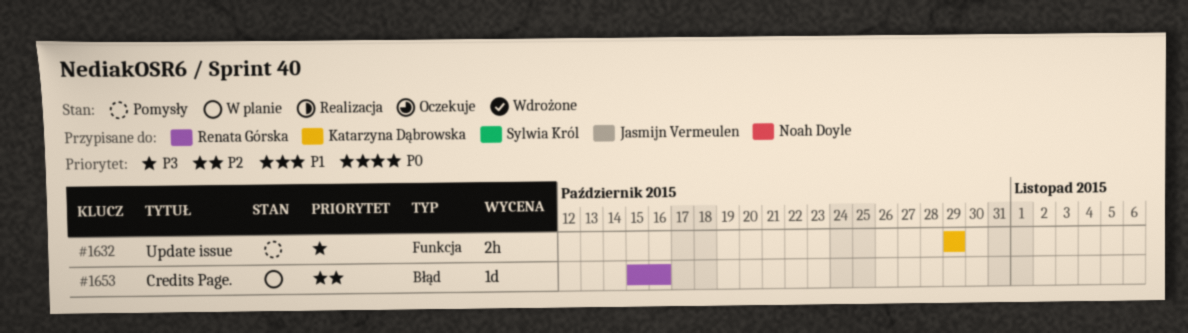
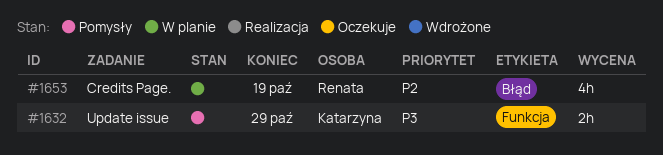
#1653, estimate: 1d -> 4h
#1653, due: Oct 16 -> Oct 19

